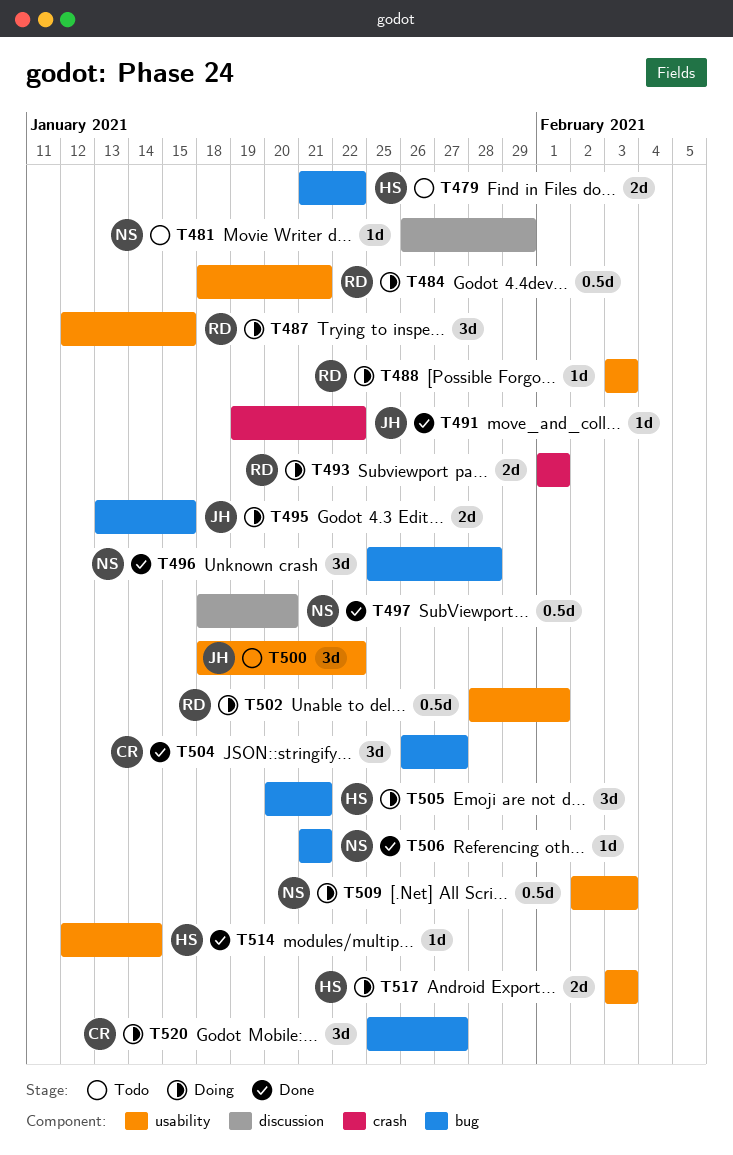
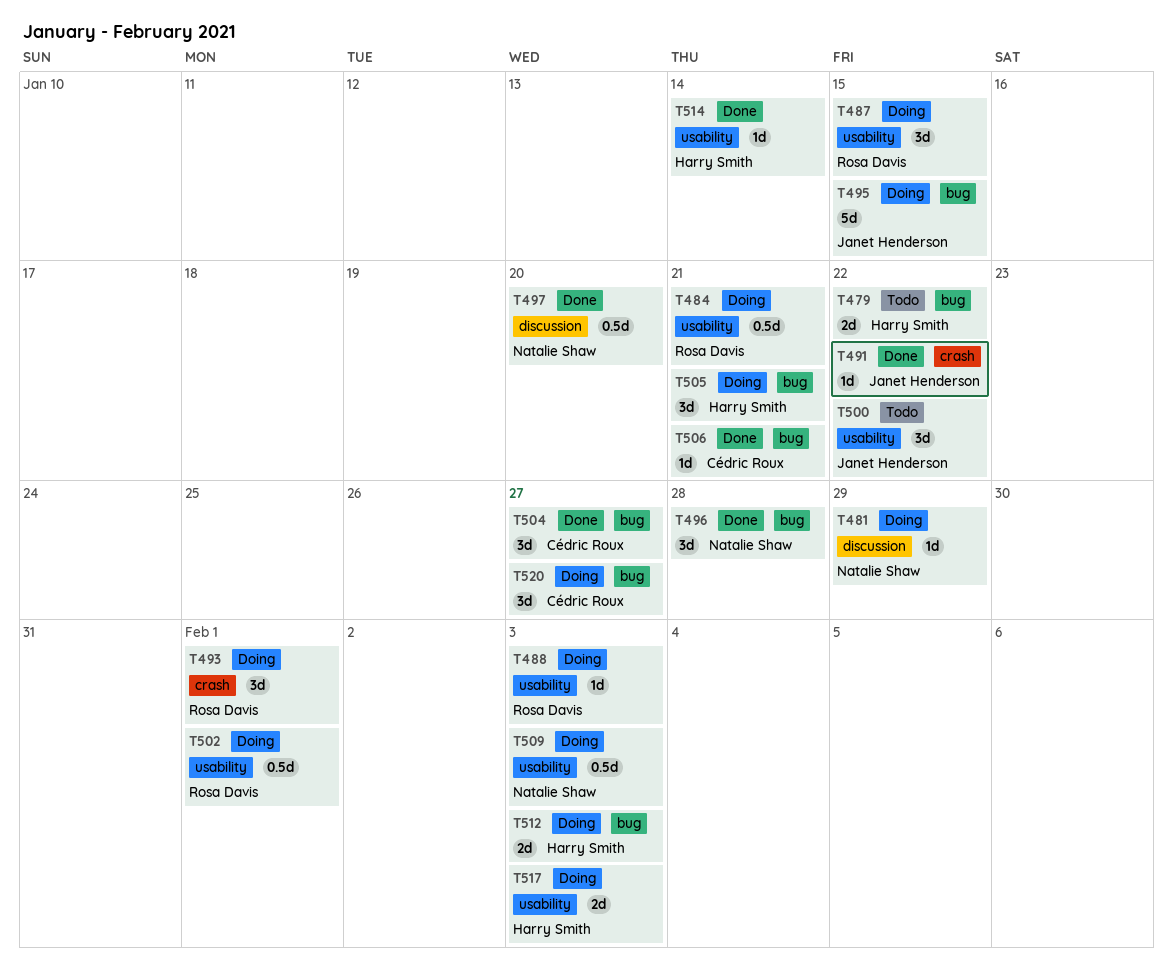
T481, status: Todo -> Doing
T493, estimate: 2d -> 3d
T495, estimate: 2d -> 5d
T506, owner: Natalie Shaw -> Cédric Roux
T512: none -> present

